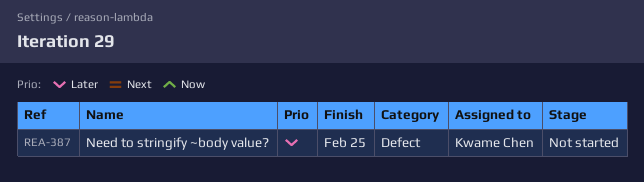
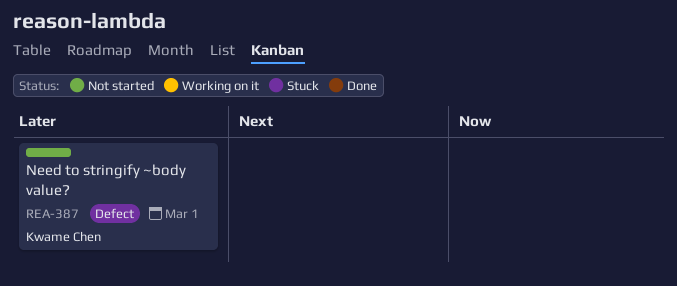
REA-387, due: Feb 25 -> Mar 1

